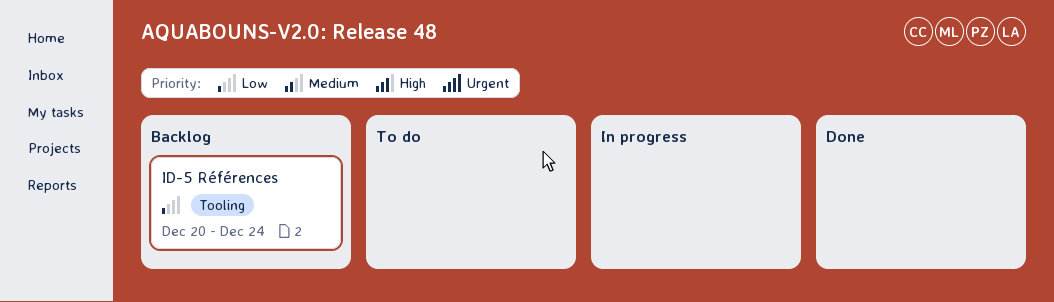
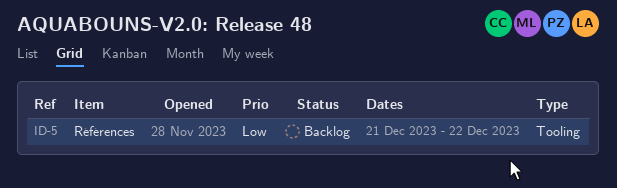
ID-5, start: Dec 20 -> Dec 21
ID-5, due: Dec 24 -> Dec 22

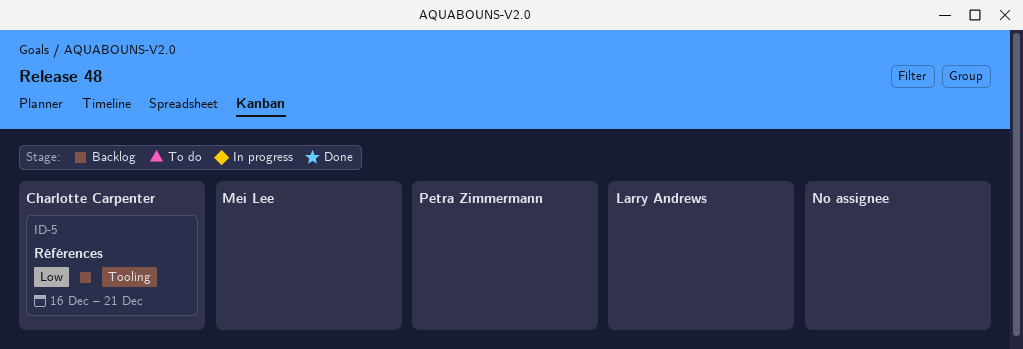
ID-5, start: Dec 21 -> Dec 16
ID-5, due: Dec 22 -> Dec 21

